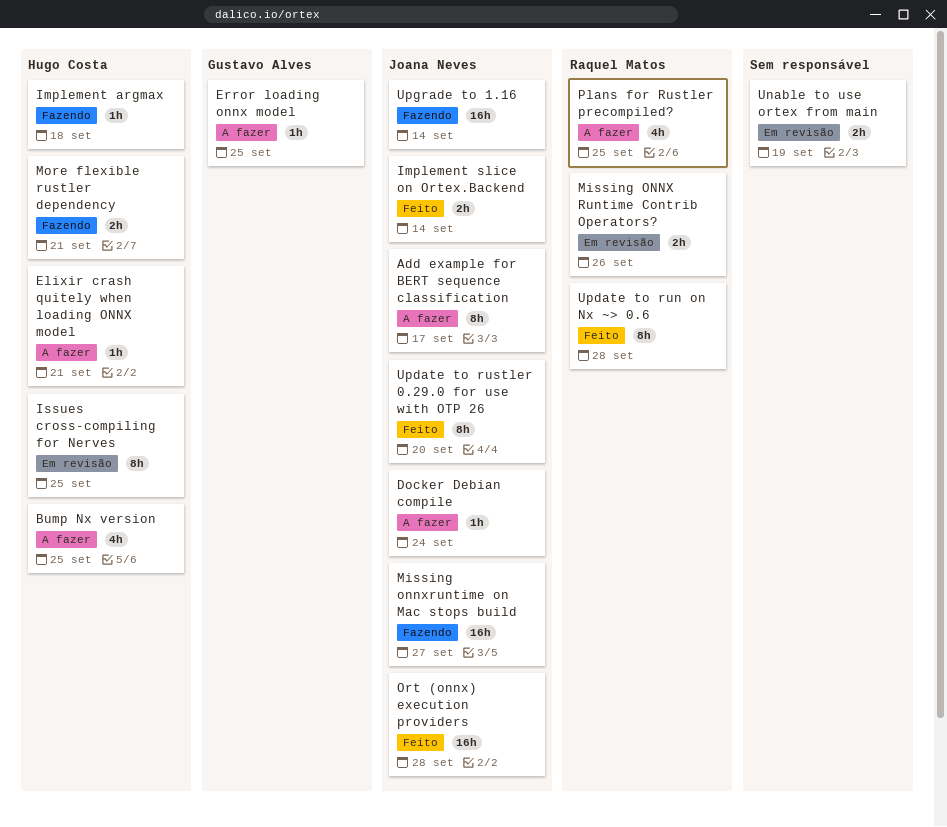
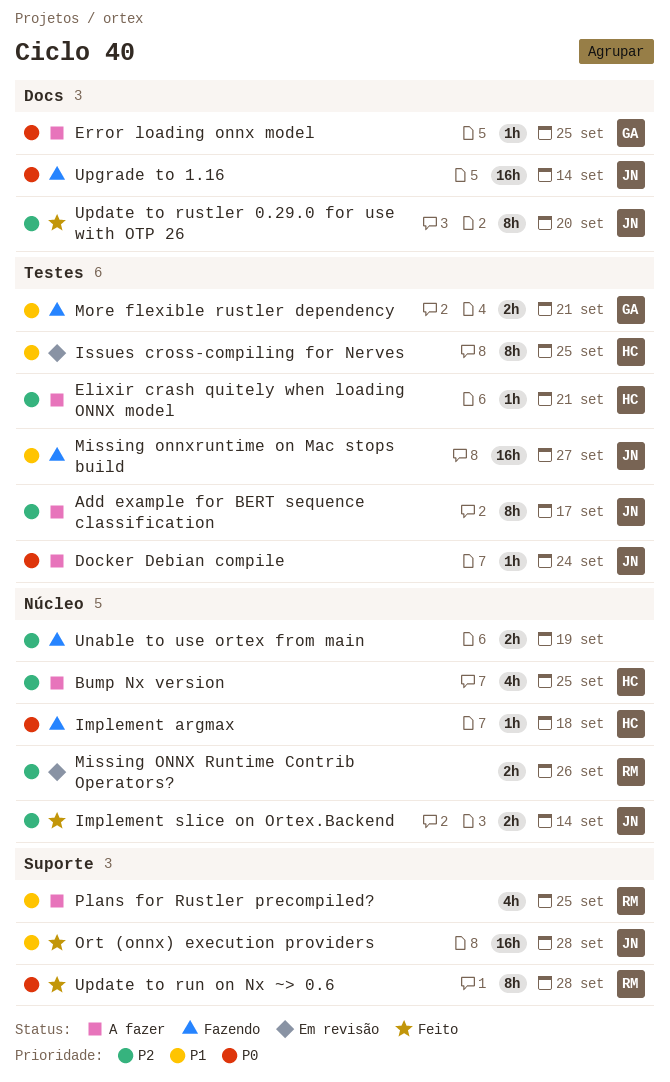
More flexible rustler dependency, owner: Hugo Costa -> Gustavo Alves
Unable to use ortex from main, status: Em revisão -> Fazendo

